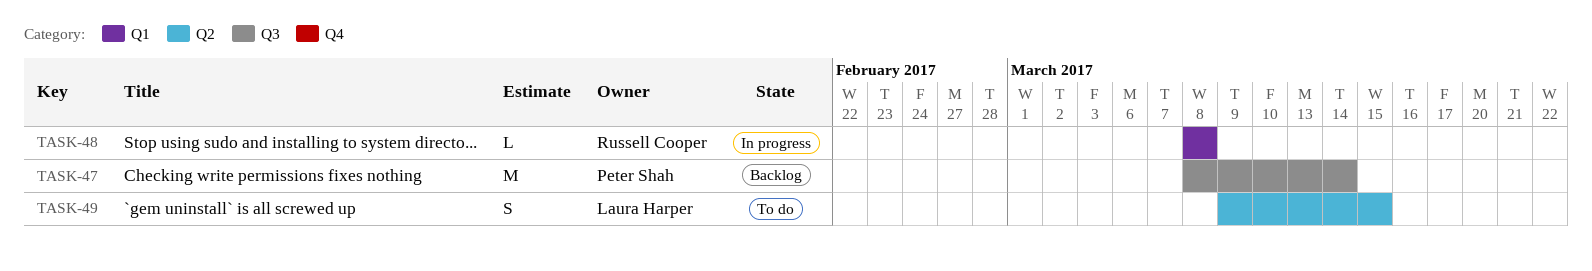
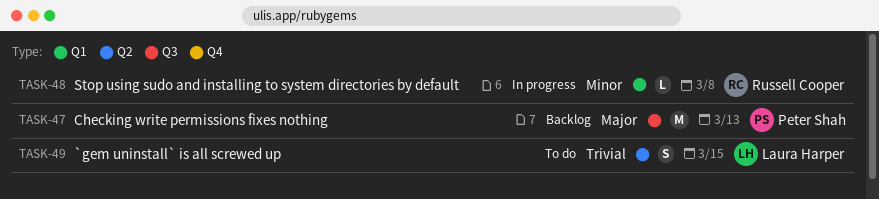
TASK-47, due: Mar 14 -> Mar 13

